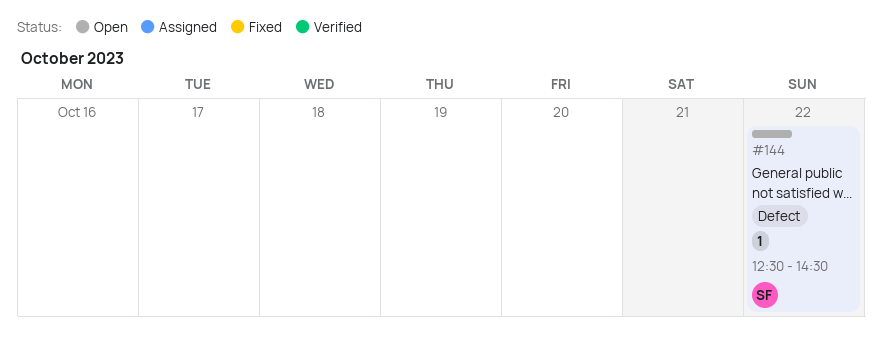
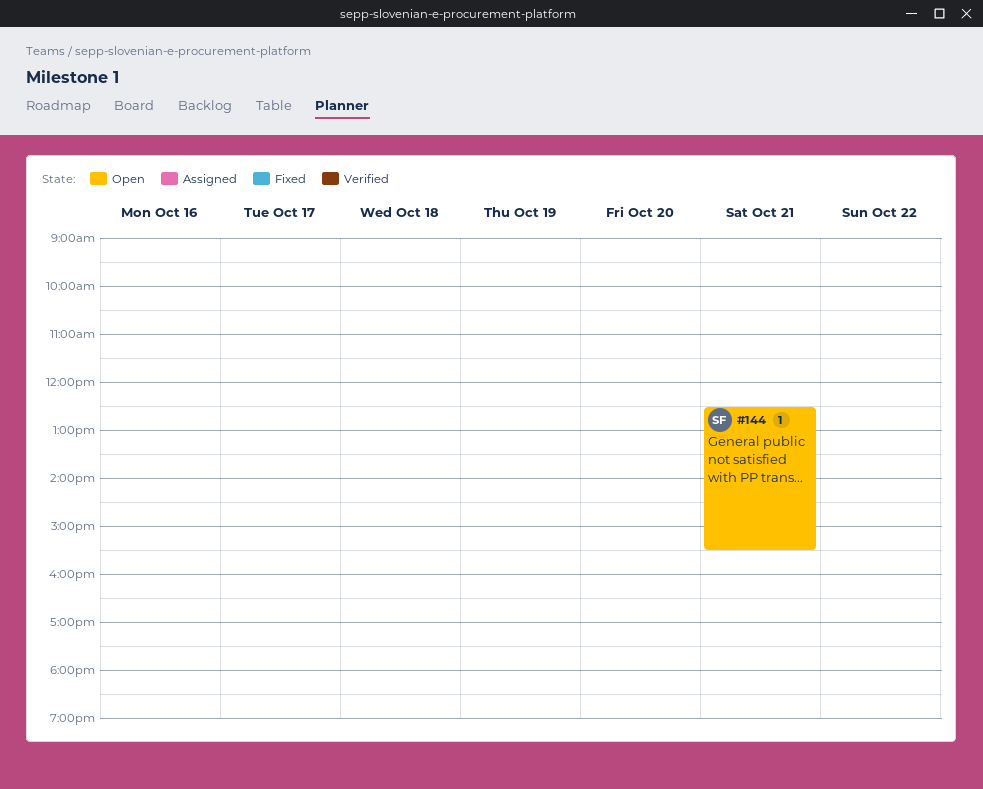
#144, day: Oct 22 -> Oct 21
#144, ends: 14:30 -> 15:30

